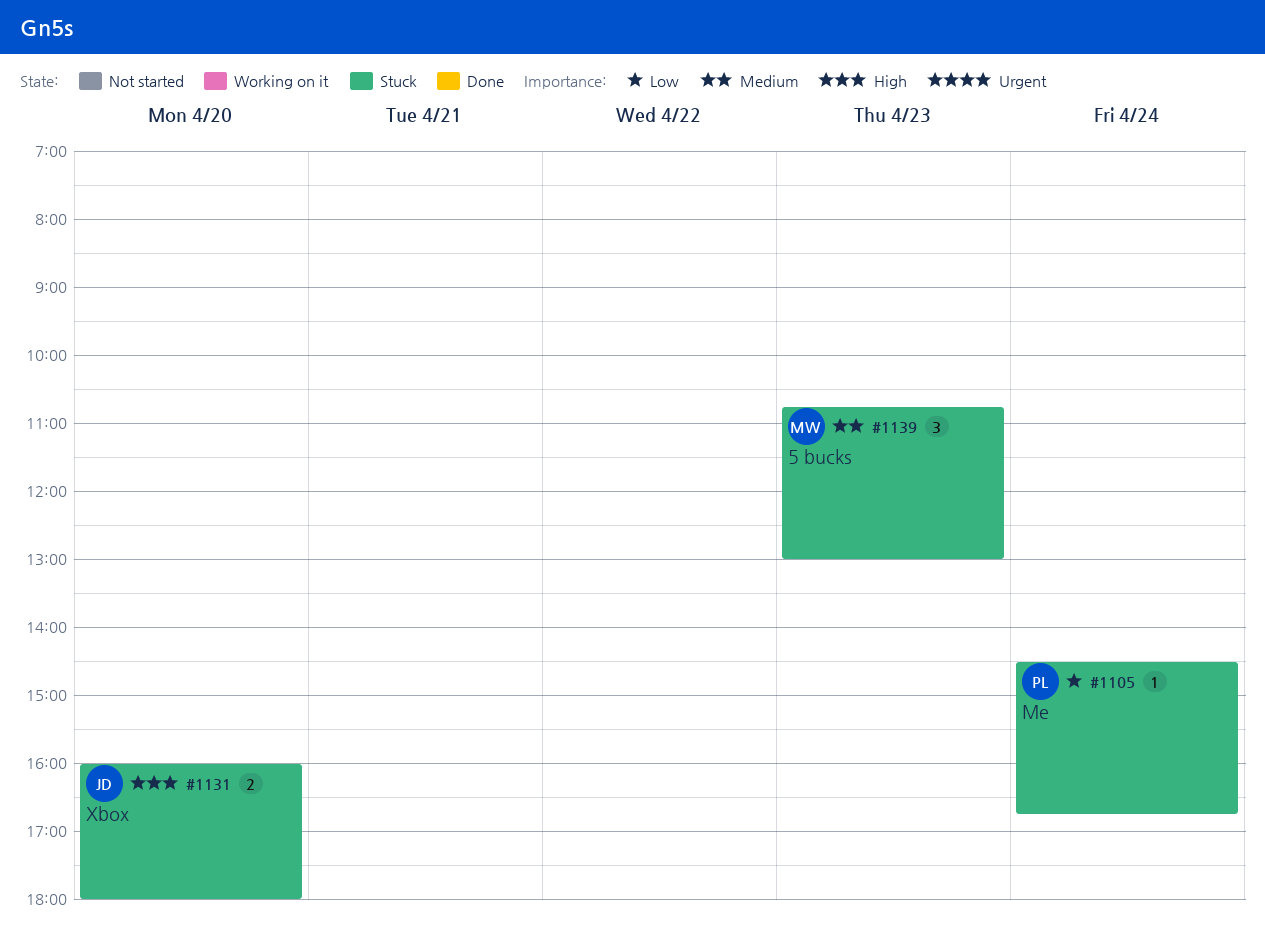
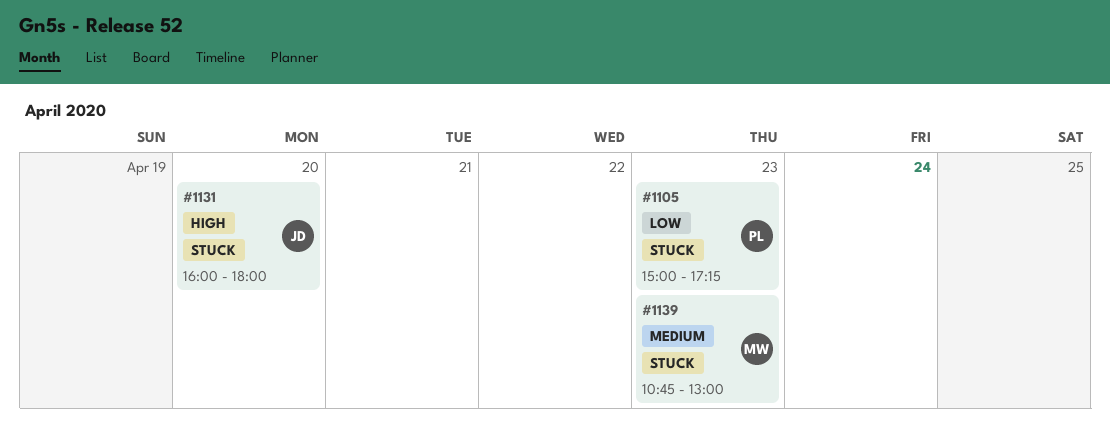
#1105, day: Apr 24 -> Apr 23
#1105, begins: 14:30 -> 15:00
#1105, ends: 16:45 -> 17:15

